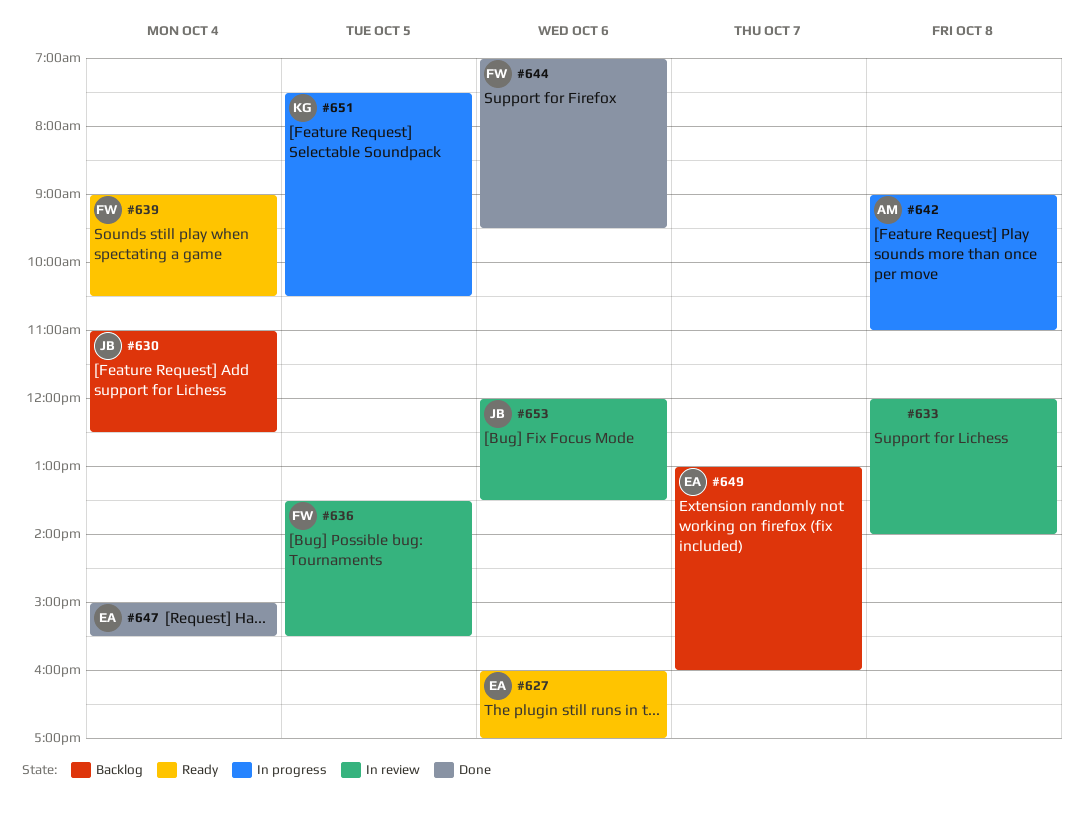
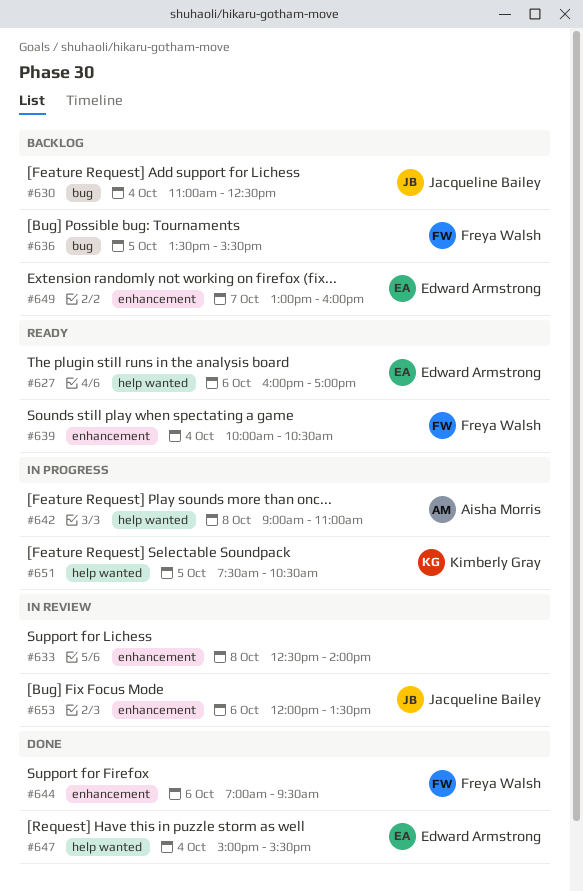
#633, begins: 12:00 -> 12:30
#636, status: In review -> Backlog
#639, begins: 09:00 -> 10:00

